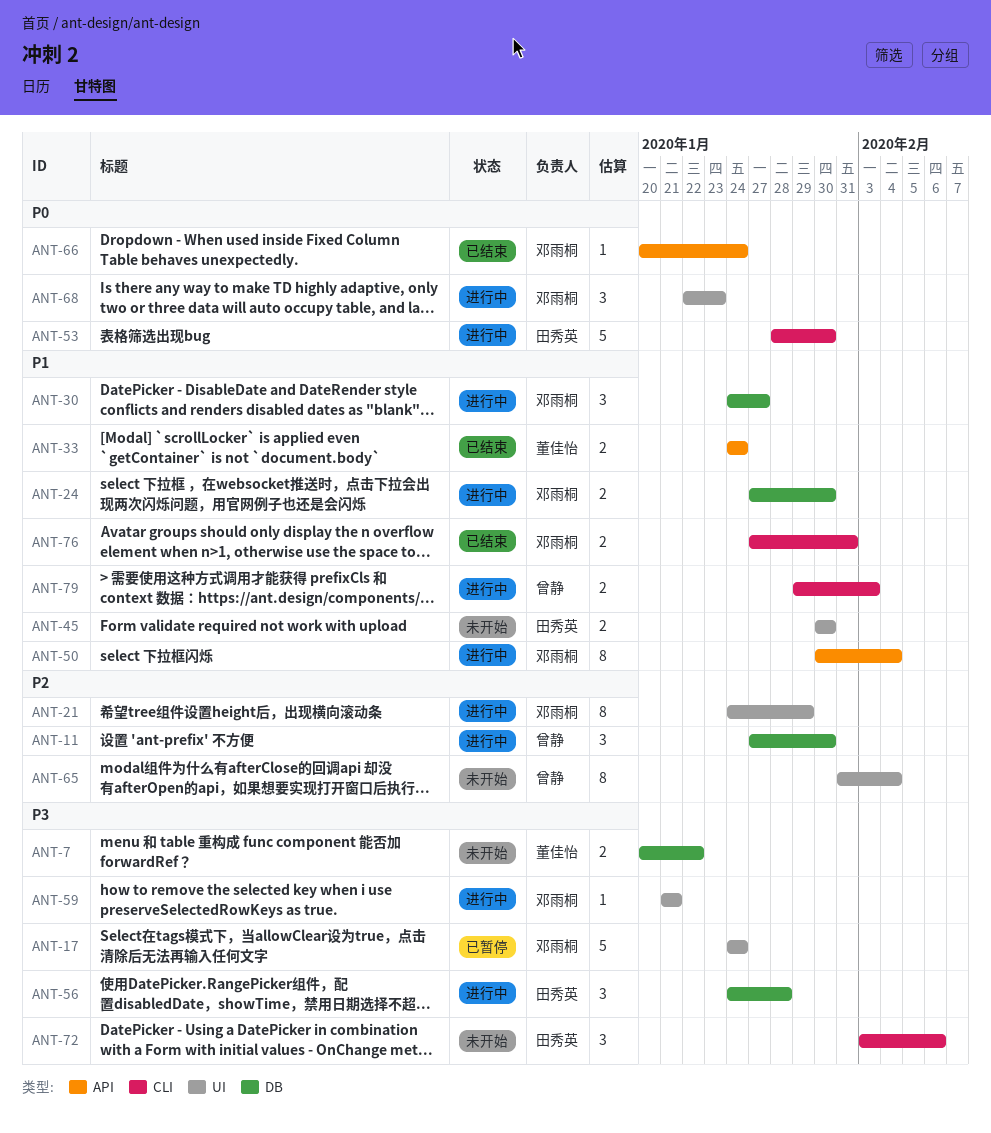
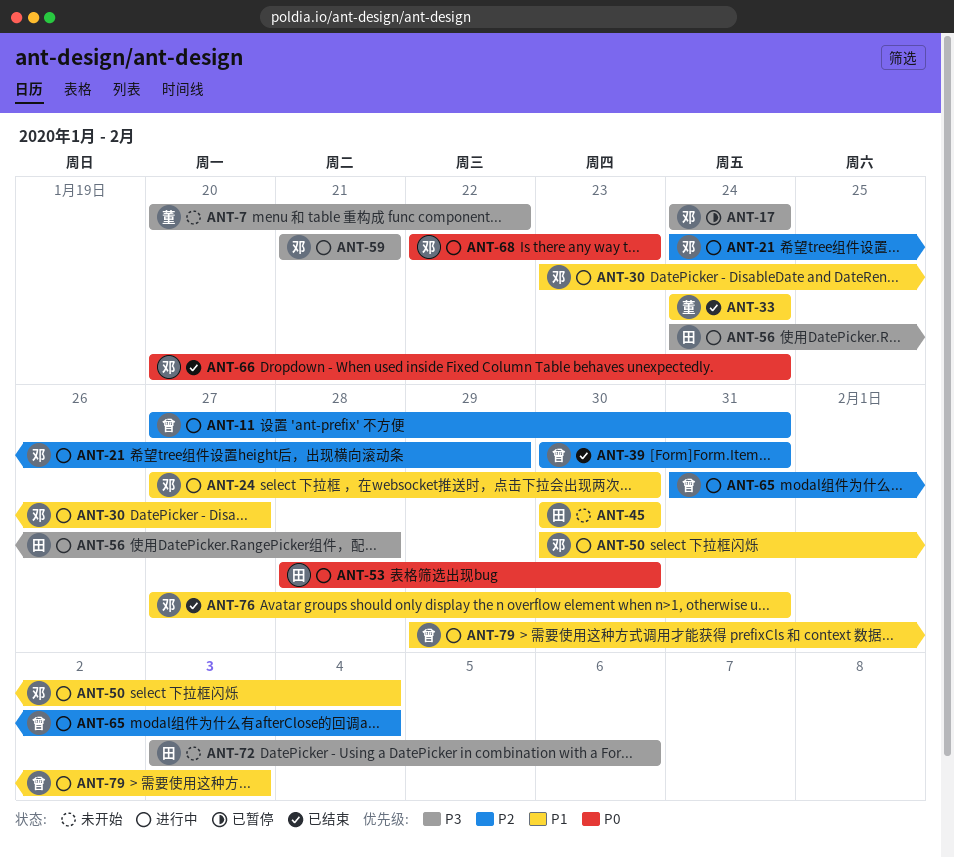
ANT-11, due: Jan 30 -> Jan 31
ANT-30, start: Jan 24 -> Jan 23
ANT-39: none -> present
ANT-65, status: 未开始 -> 进行中

